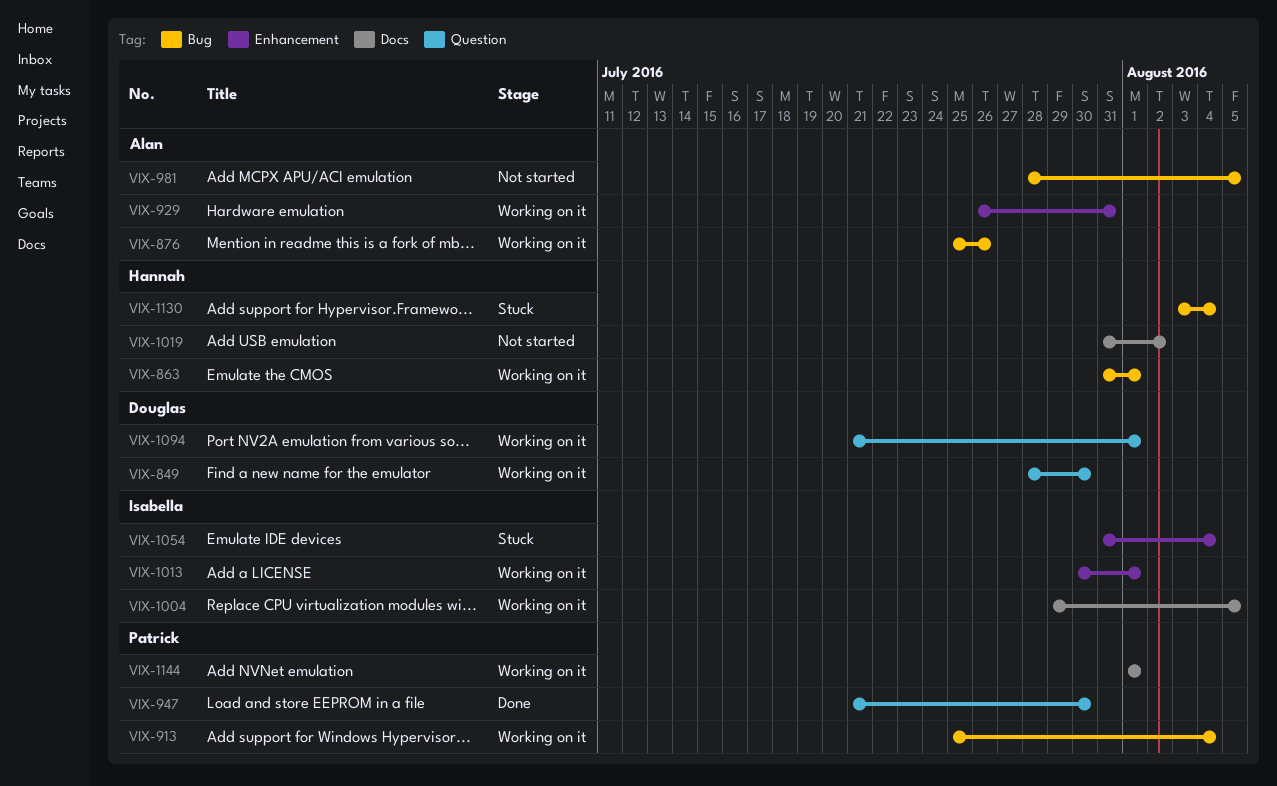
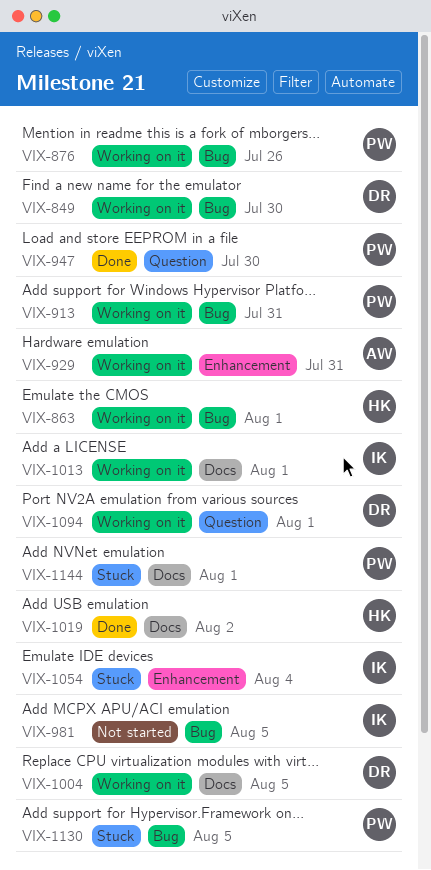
VIX-849, label: Question -> Bug
VIX-876, owner: Alan -> Patrick
VIX-913, due: Aug 4 -> Jul 31
VIX-981, owner: Alan -> Isabella
VIX-1004, owner: Isabella -> Douglas
VIX-1013, label: Enhancement -> Docs
VIX-1019, status: Not started -> Done
VIX-1130, owner: Hannah -> Patrick
VIX-1130, due: Aug 4 -> Aug 5
VIX-1144, status: Working on it -> Stuck

